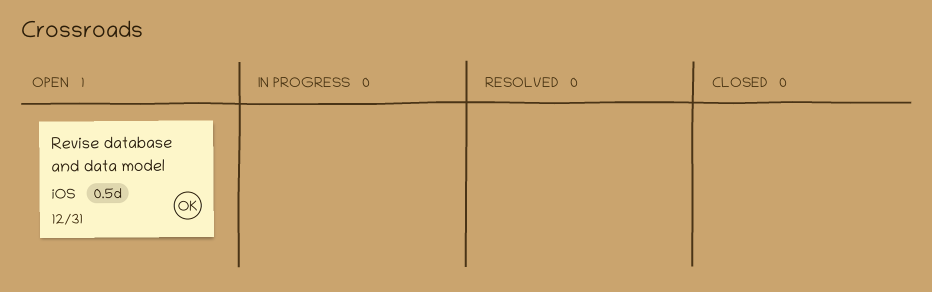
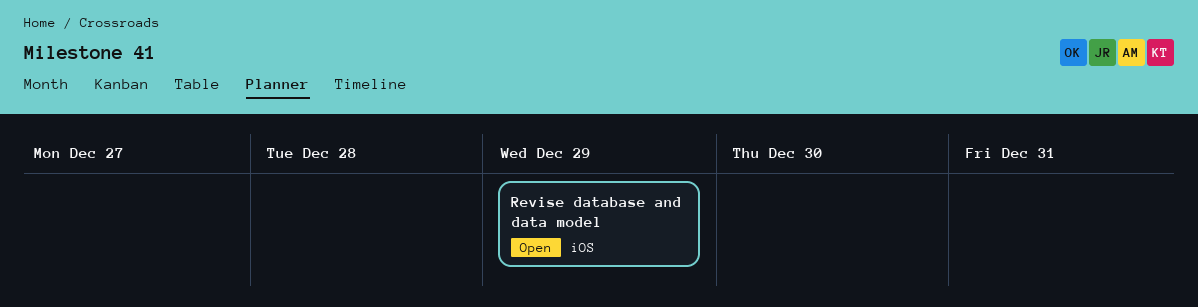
Revise database and data model, due: Dec 31 -> Dec 29

